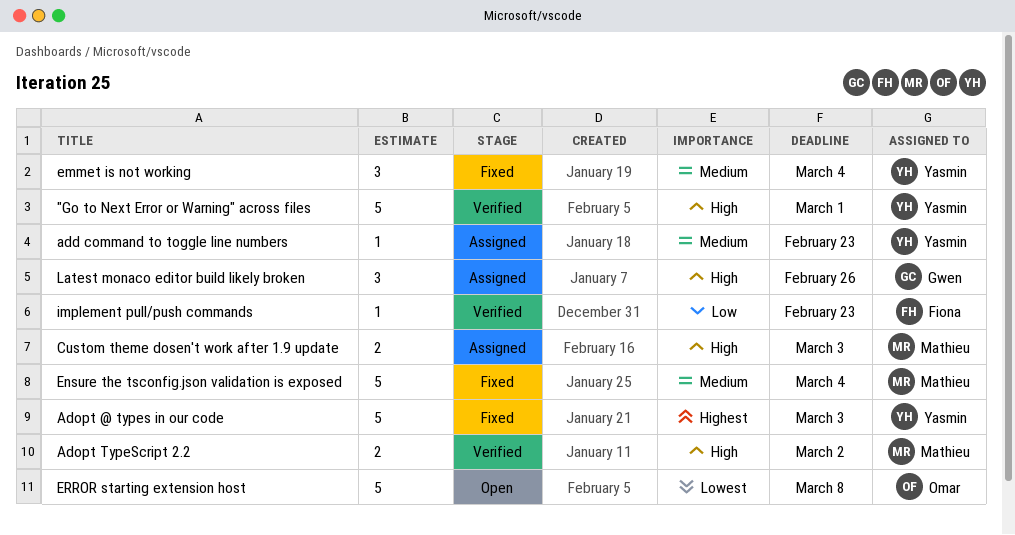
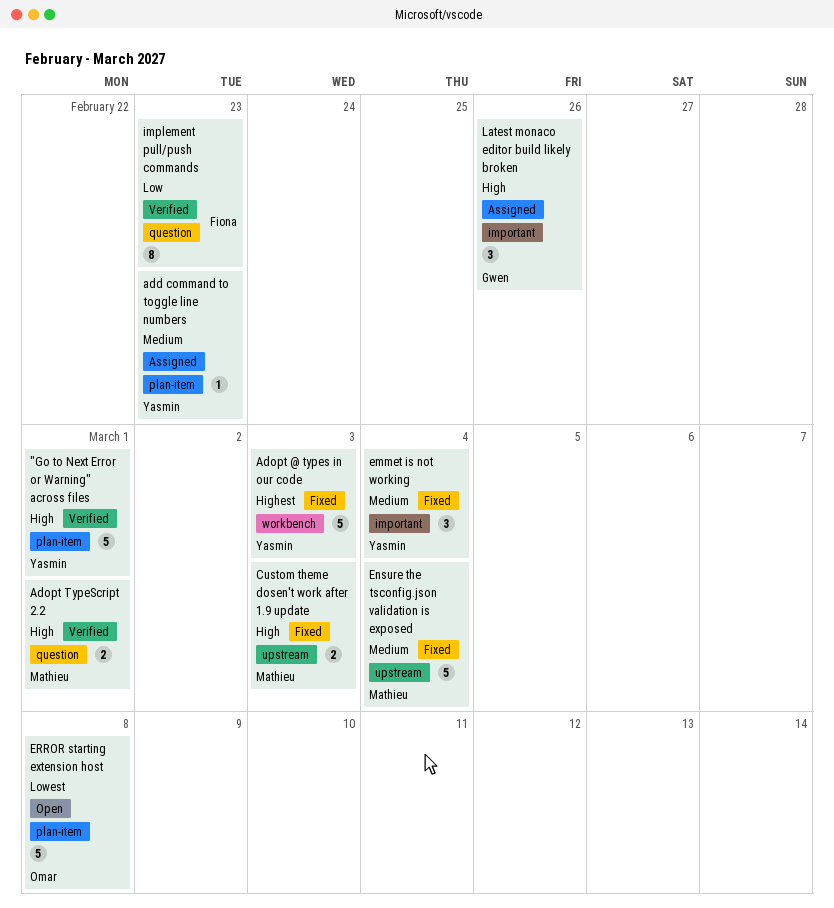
Adopt TypeScript 2.2, due: Mar 2 -> Mar 1
Custom theme dosen't work after 1.9 update, status: Assigned -> Fixed
implement pull/push commands, estimate: 1 -> 8

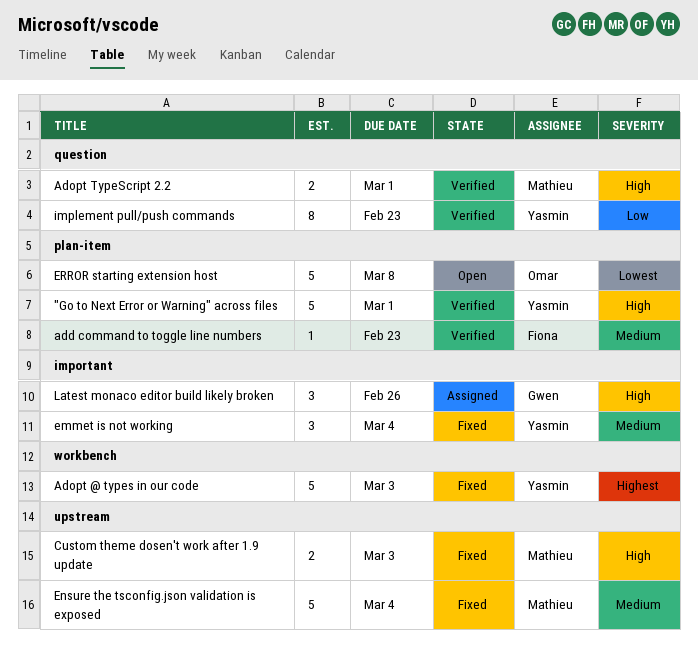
add command to toggle line numbers, status: Assigned -> Verified
add command to toggle line numbers, owner: Yasmin -> Fiona
implement pull/push commands, owner: Fiona -> Yasmin

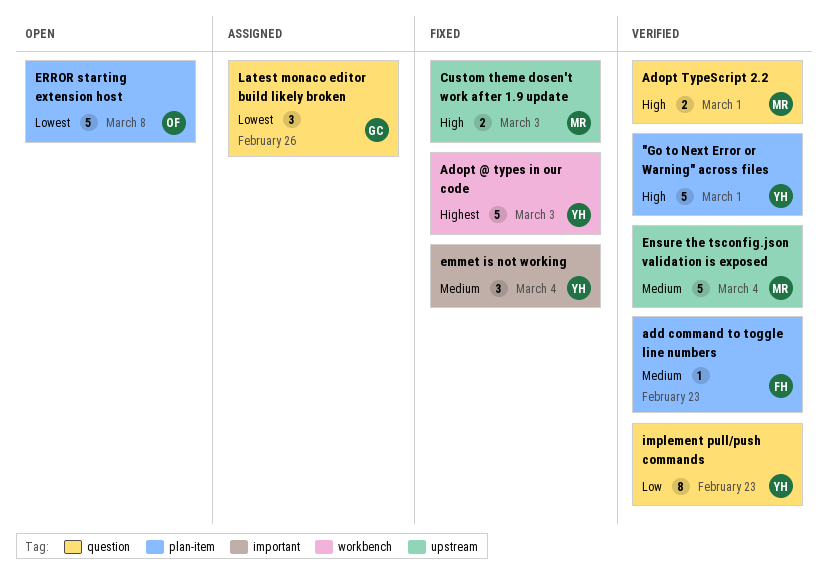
Ensure the tsconfig.json validation is exposed, status: Fixed -> Verified
Latest monaco editor build likely broken, priority: High -> Lowest
Latest monaco editor build likely broken, label: important -> question

